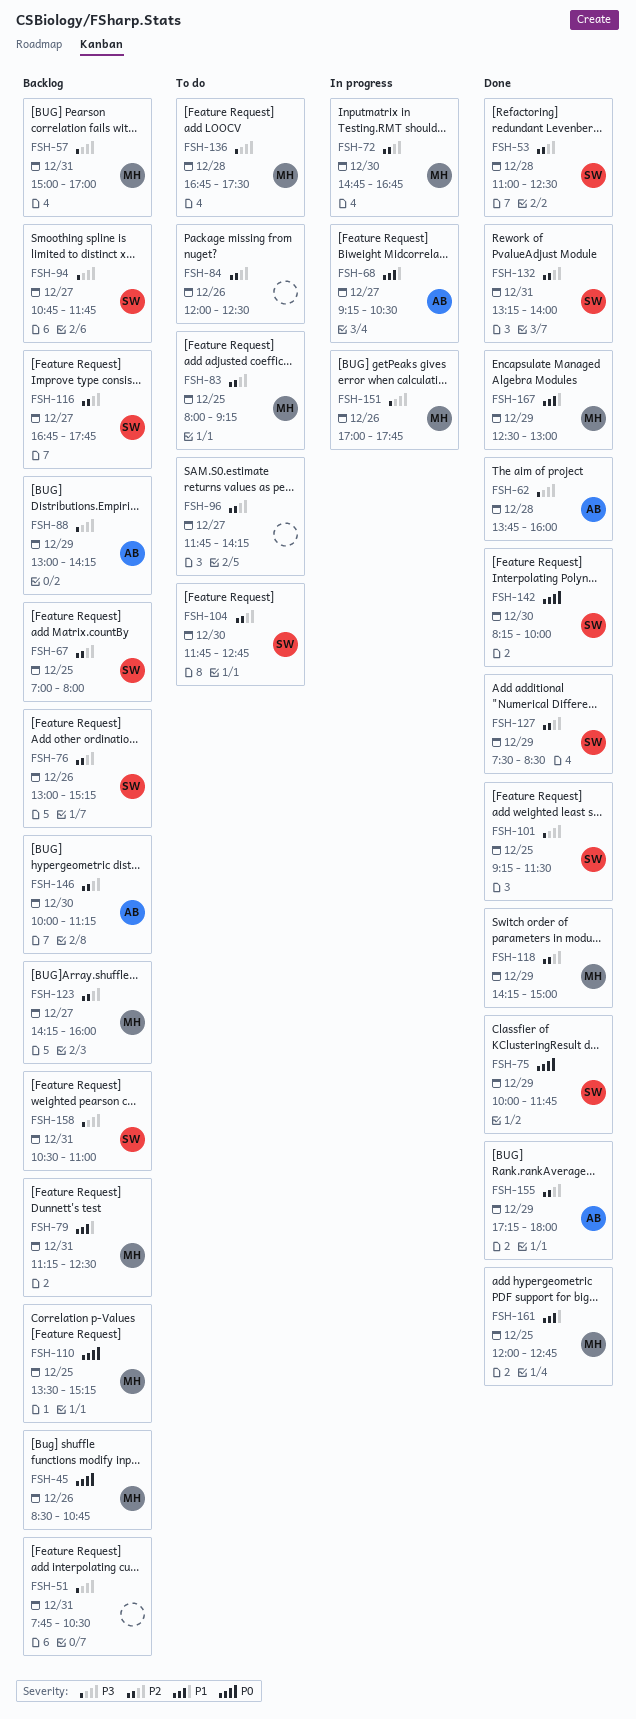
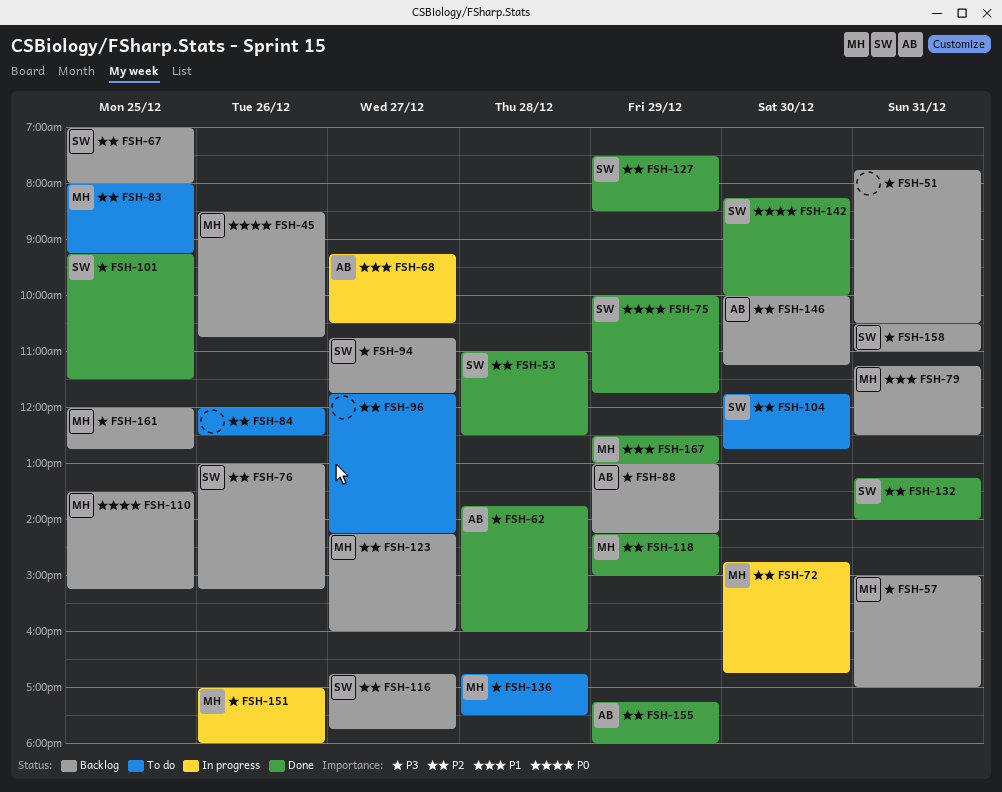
FSH-151, ends: 17:45 -> 18:00
FSH-161, status: Done -> Backlog
FSH-161, priority: P1 -> P3

